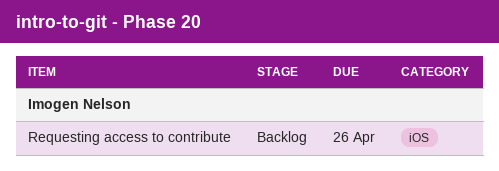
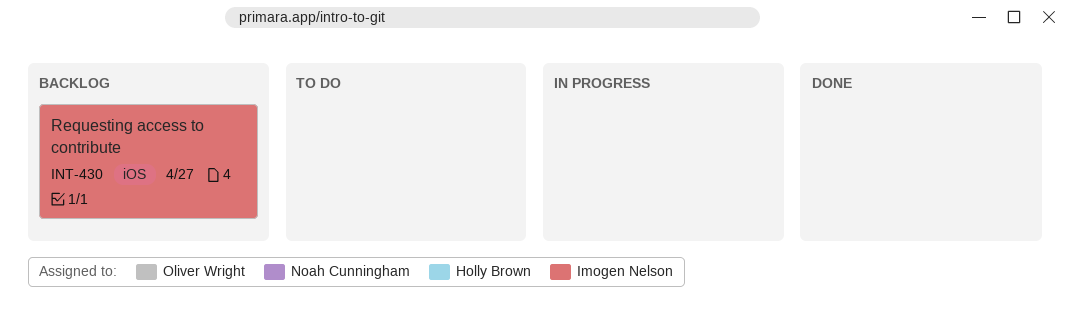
Requesting access to contribute, due: Apr 26 -> Apr 27

